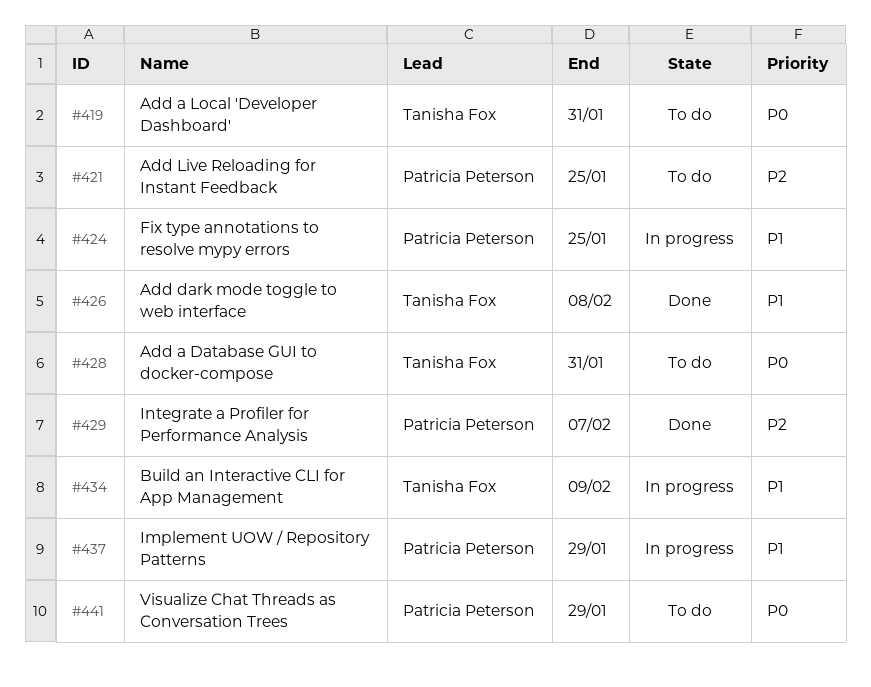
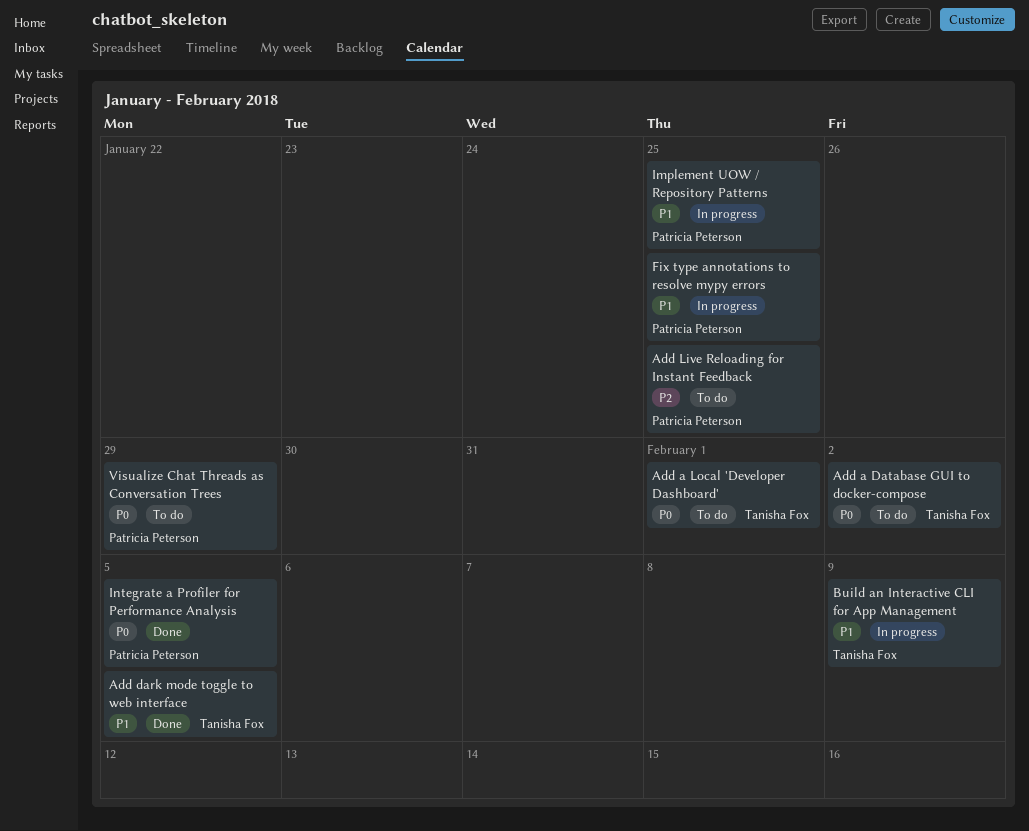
Add a Database GUI to docker-compose, due: Jan 31 -> Feb 2
Add a Local 'Developer Dashboard', due: Jan 31 -> Feb 1
Add dark mode toggle to web interface, due: Feb 8 -> Feb 5
Implement UOW / Repository Patterns, due: Jan 29 -> Jan 25
Integrate a Profiler for Performance Analysis, priority: P2 -> P0
Integrate a Profiler for Performance Analysis, due: Feb 7 -> Feb 5

